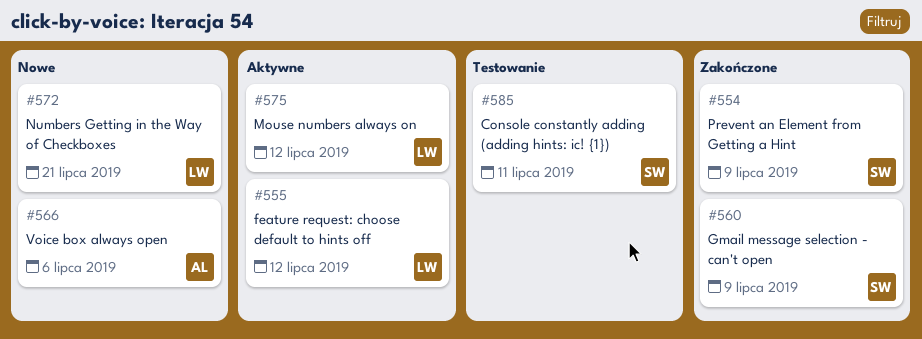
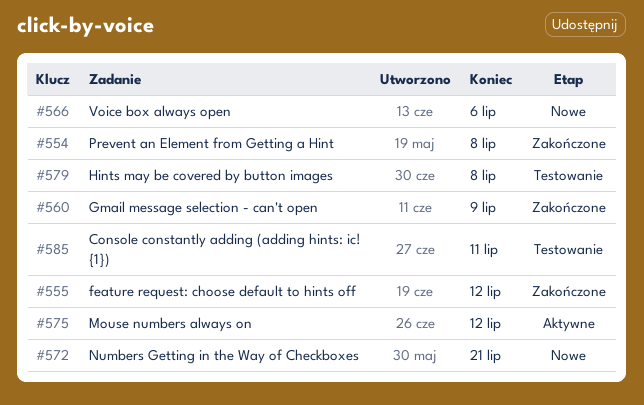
#554, due: Jul 9 -> Jul 8
#555, status: Aktywne -> Zakończone
#579: none -> present

